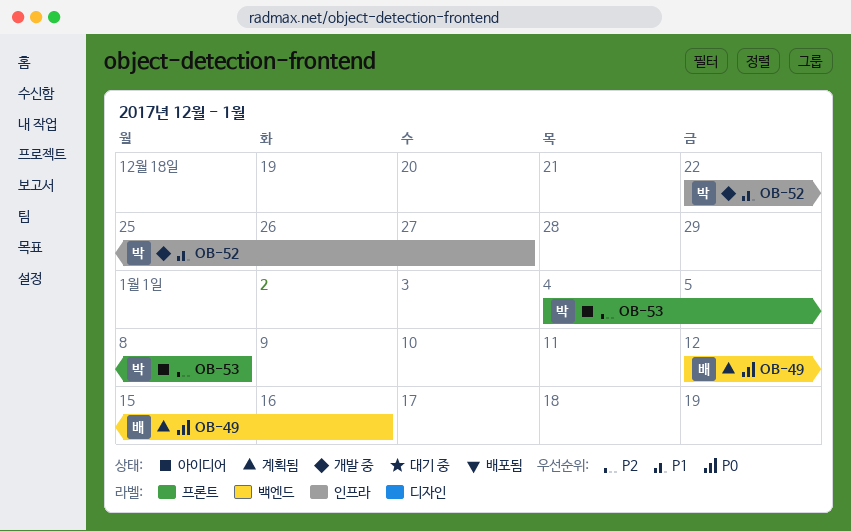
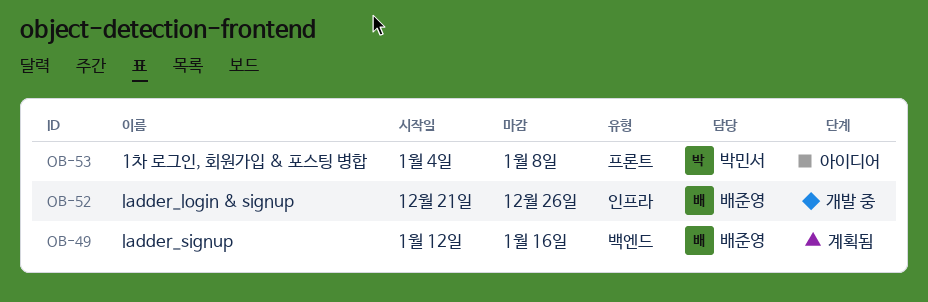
OB-52, owner: 박민서 -> 배준영
OB-52, start: Dec 22 -> Dec 21
OB-52, due: Dec 27 -> Dec 26

